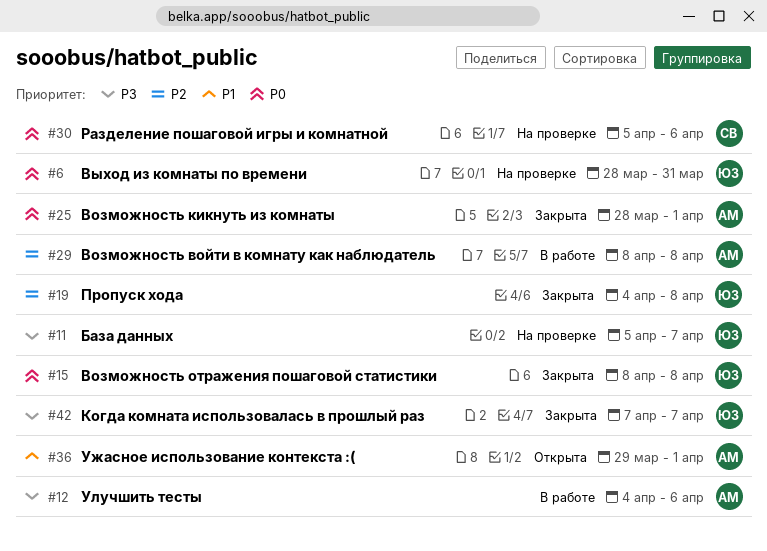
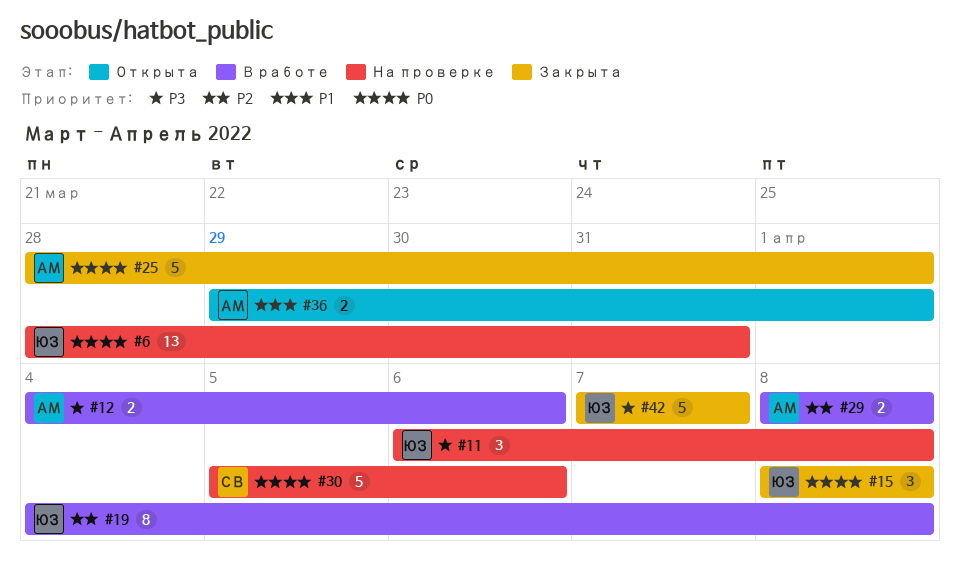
#11, start: Apr 5 -> Apr 6
#11, due: Apr 7 -> Apr 8
#19, status: Закрыта -> В работе

